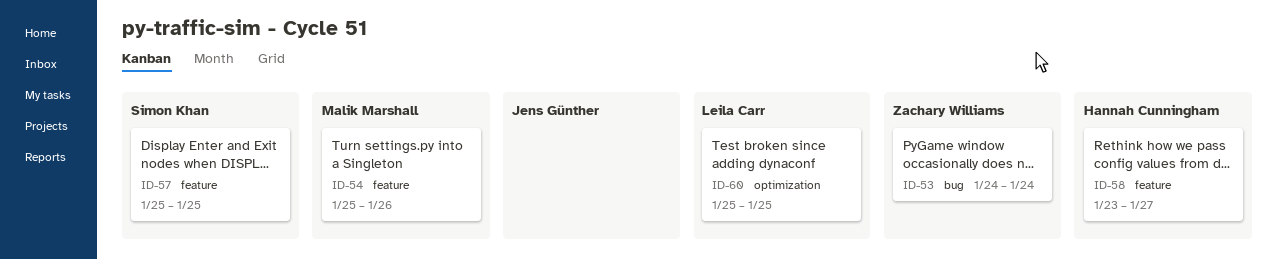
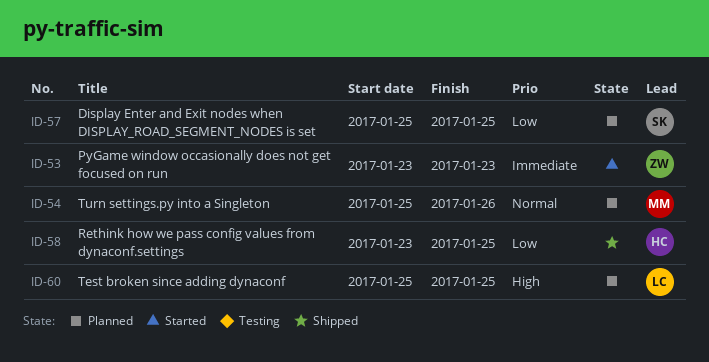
ID-53, start: Jan 24 -> Jan 23
ID-53, due: Jan 24 -> Jan 23
ID-58, due: Jan 27 -> Jan 25

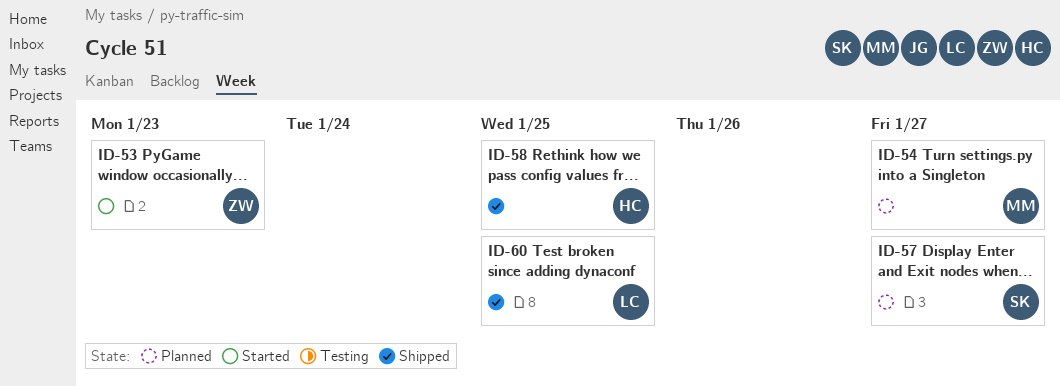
ID-54, due: Jan 26 -> Jan 27
ID-57, due: Jan 25 -> Jan 27
ID-60, status: Planned -> Shipped

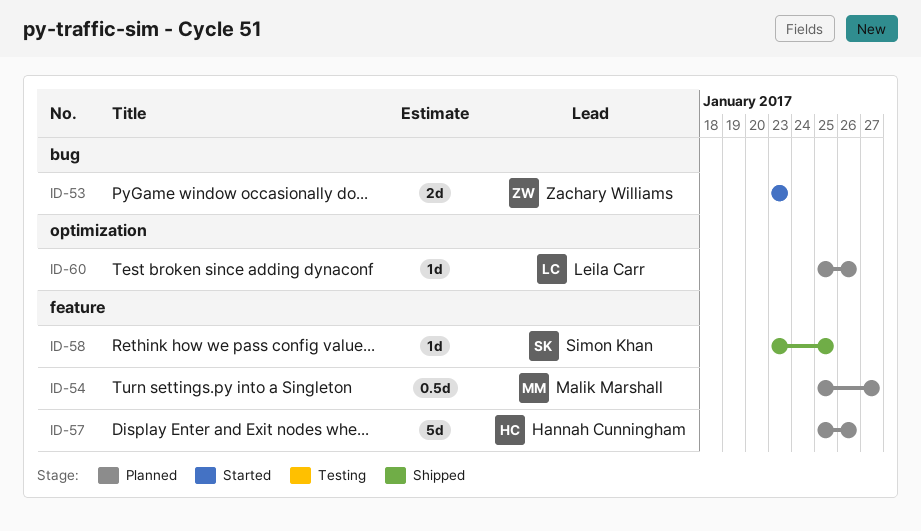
ID-57, owner: Simon Khan -> Hannah Cunningham
ID-57, due: Jan 27 -> Jan 26
ID-58, owner: Hannah Cunningham -> Simon Khan
ID-60, status: Shipped -> Planned
ID-60, due: Jan 25 -> Jan 26

